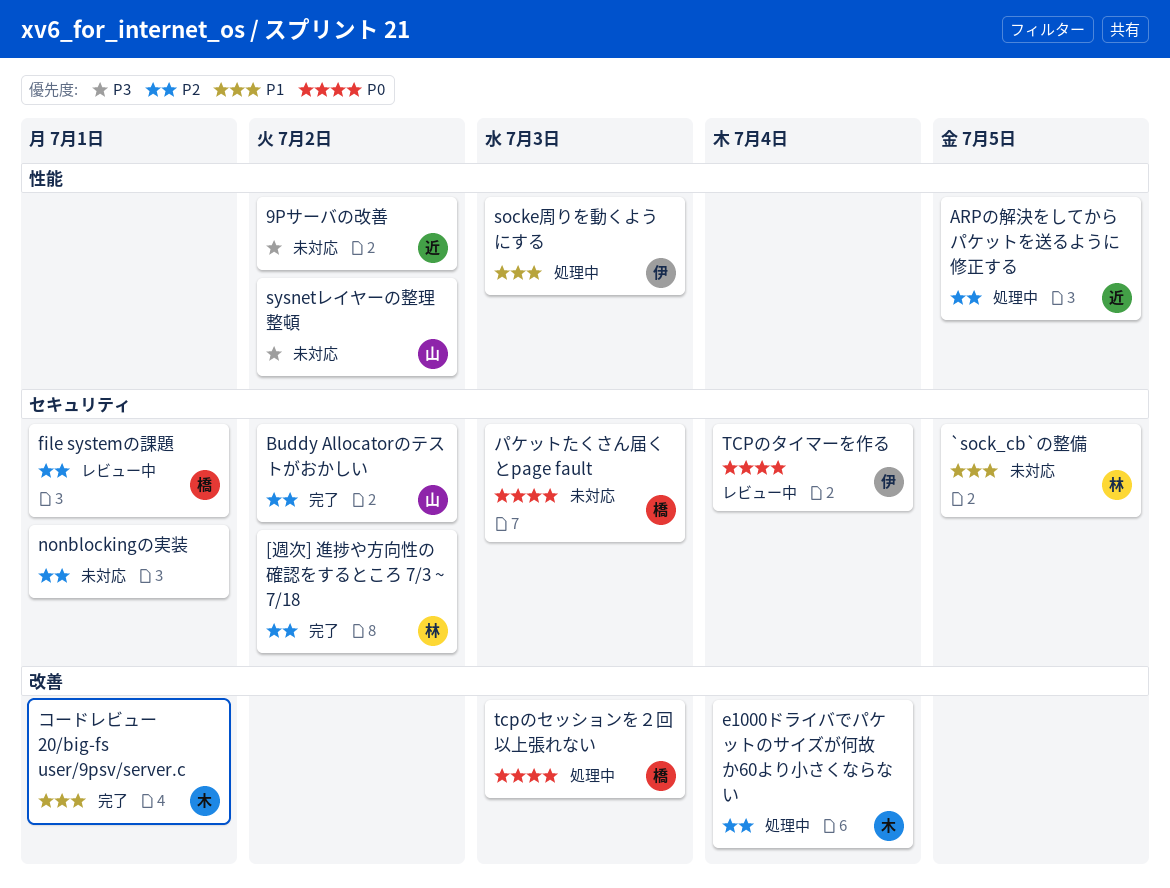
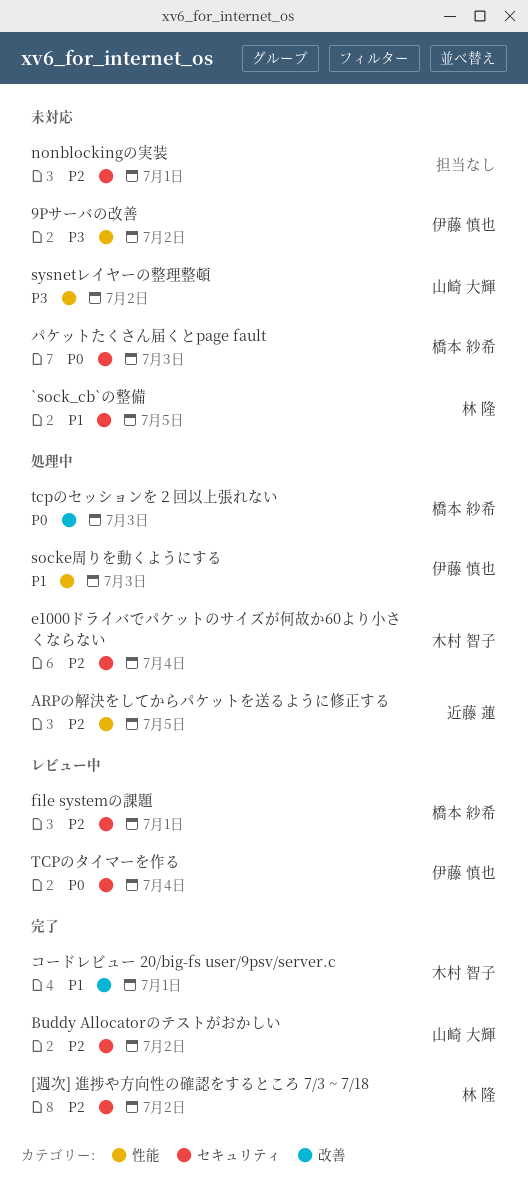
9Pサーバの改善, owner: 近藤 蓮 -> 伊藤 慎也
e1000ドライバでパケットのサイズが何故か60より小さくならない, label: 改善 -> セキュリティ

